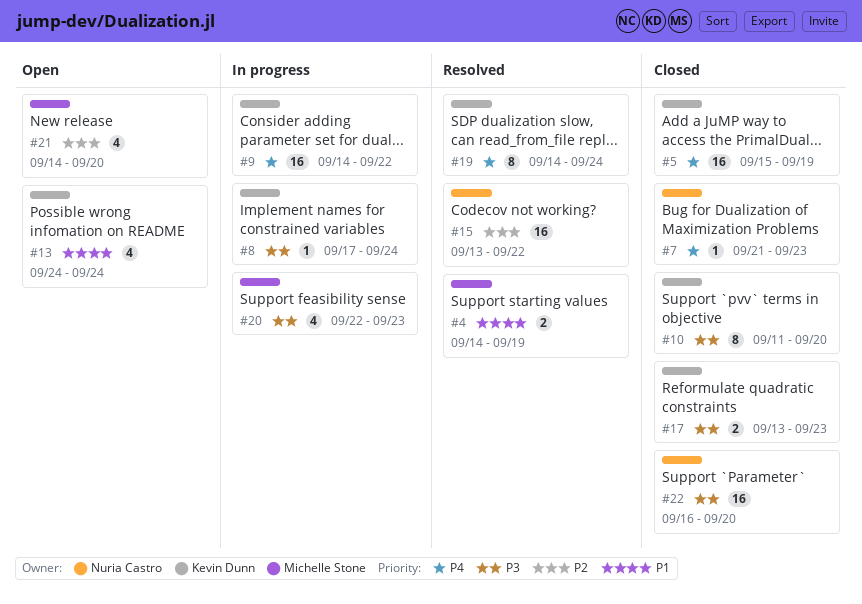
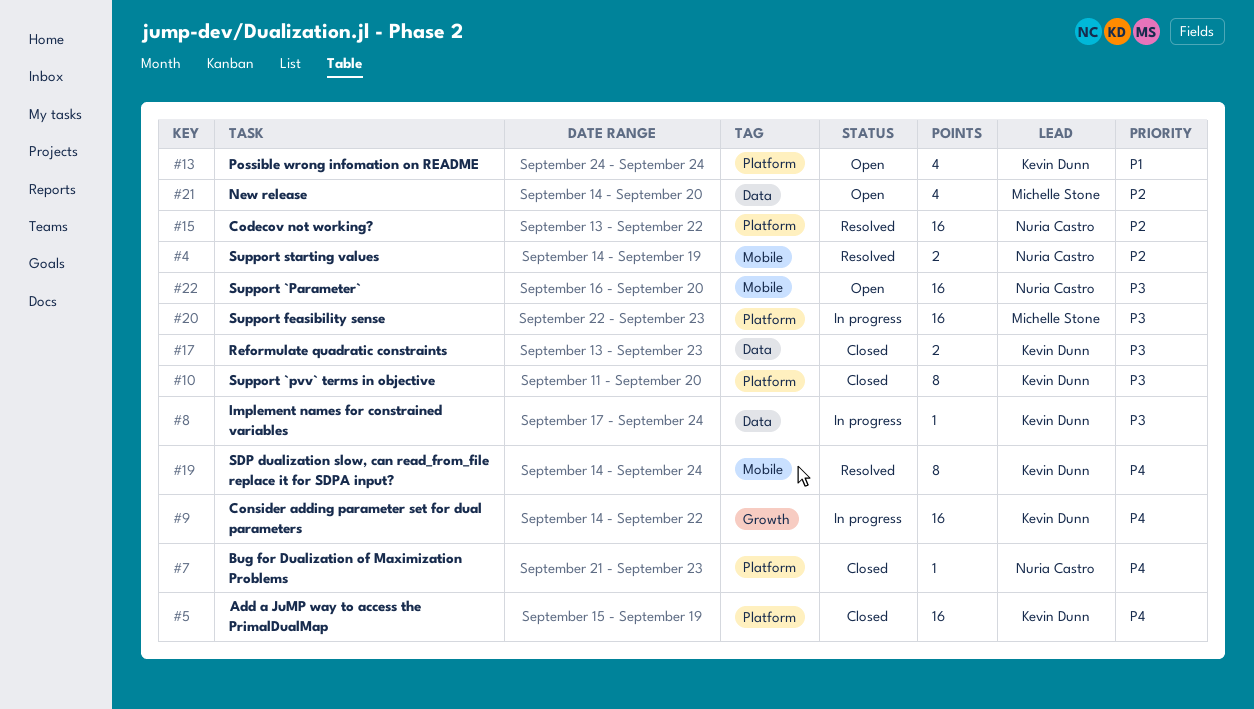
#4, owner: Michelle Stone -> Nuria Castro
#4, priority: P1 -> P2
#20, estimate: 4 -> 16
#22, status: Closed -> Open

